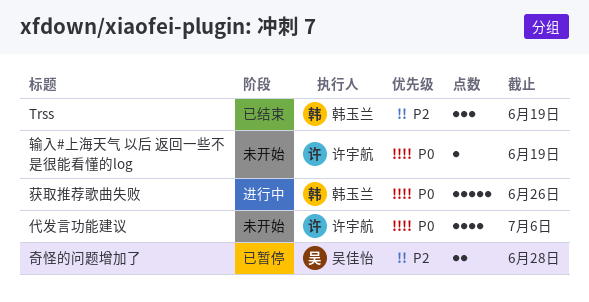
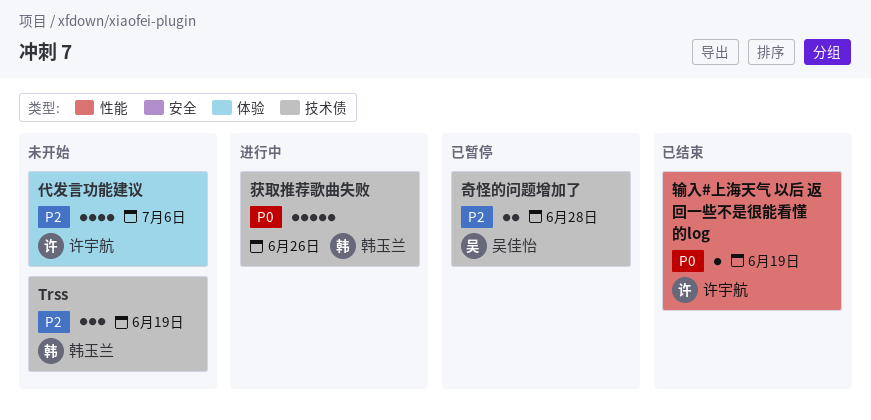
Trss, status: 已结束 -> 未开始
代发言功能建议, priority: P0 -> P2
输入#上海天气 以后 返回一些不是很能看懂的log, status: 未开始 -> 已结束

